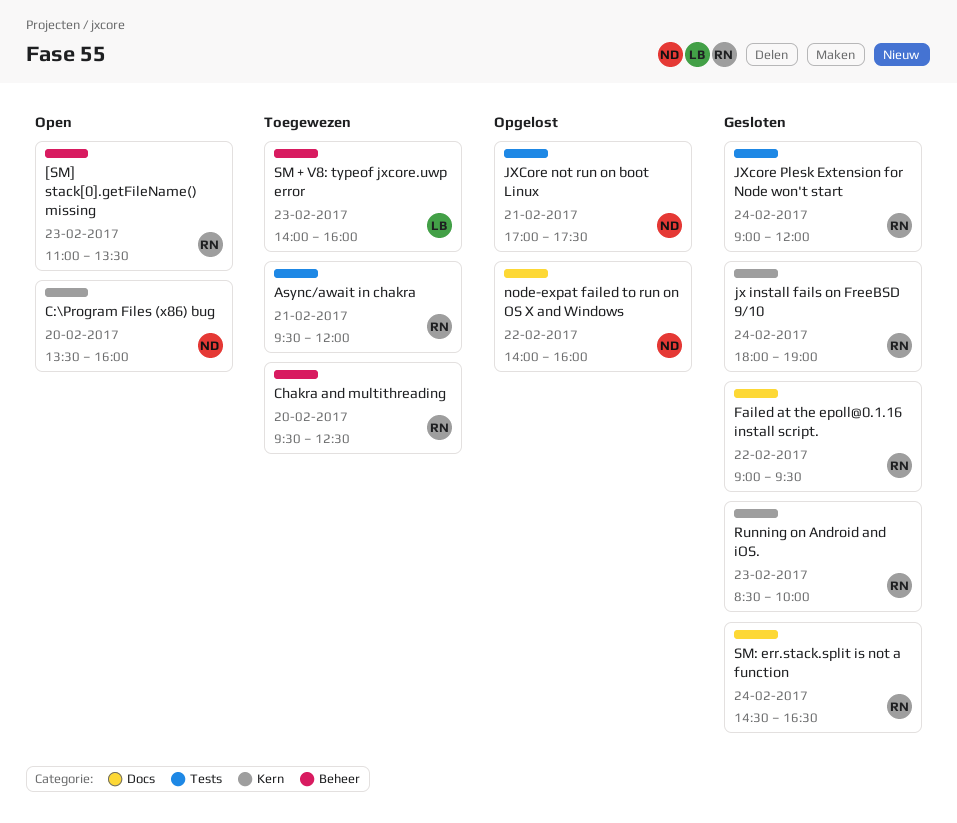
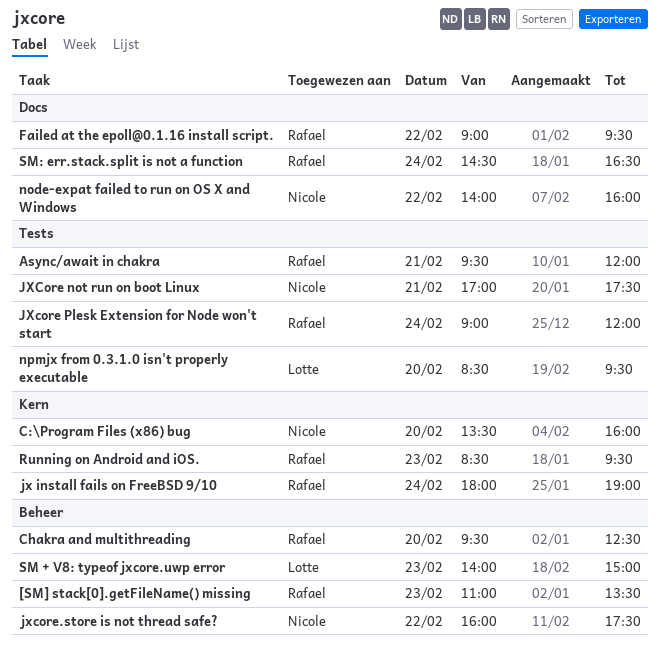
jxcore.store is not thread safe?: none -> present
npmjx from 0.3.1.0 isn't properly executable: none -> present
Running on Android and iOS., ends: 10:00 -> 09:30
SM + V8: typeof jxcore.uwp error, ends: 16:00 -> 15:00

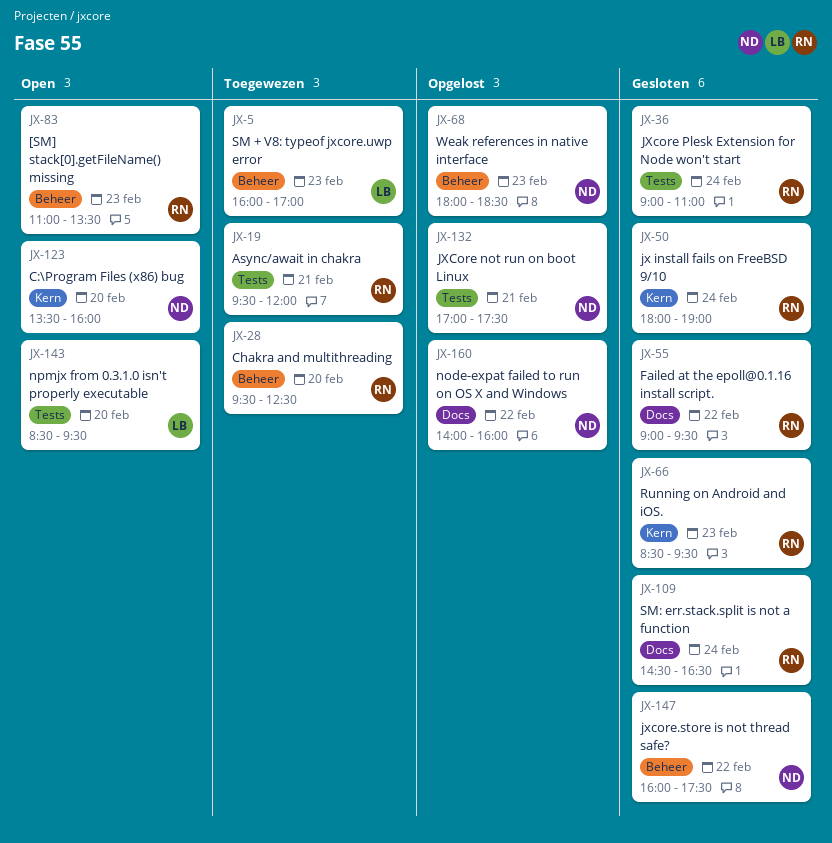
JXcore Plesk Extension for Node won't start, ends: 12:00 -> 11:00
SM + V8: typeof jxcore.uwp error, begins: 14:00 -> 16:00
SM + V8: typeof jxcore.uwp error, ends: 15:00 -> 17:00
Weak references in native interface: none -> present

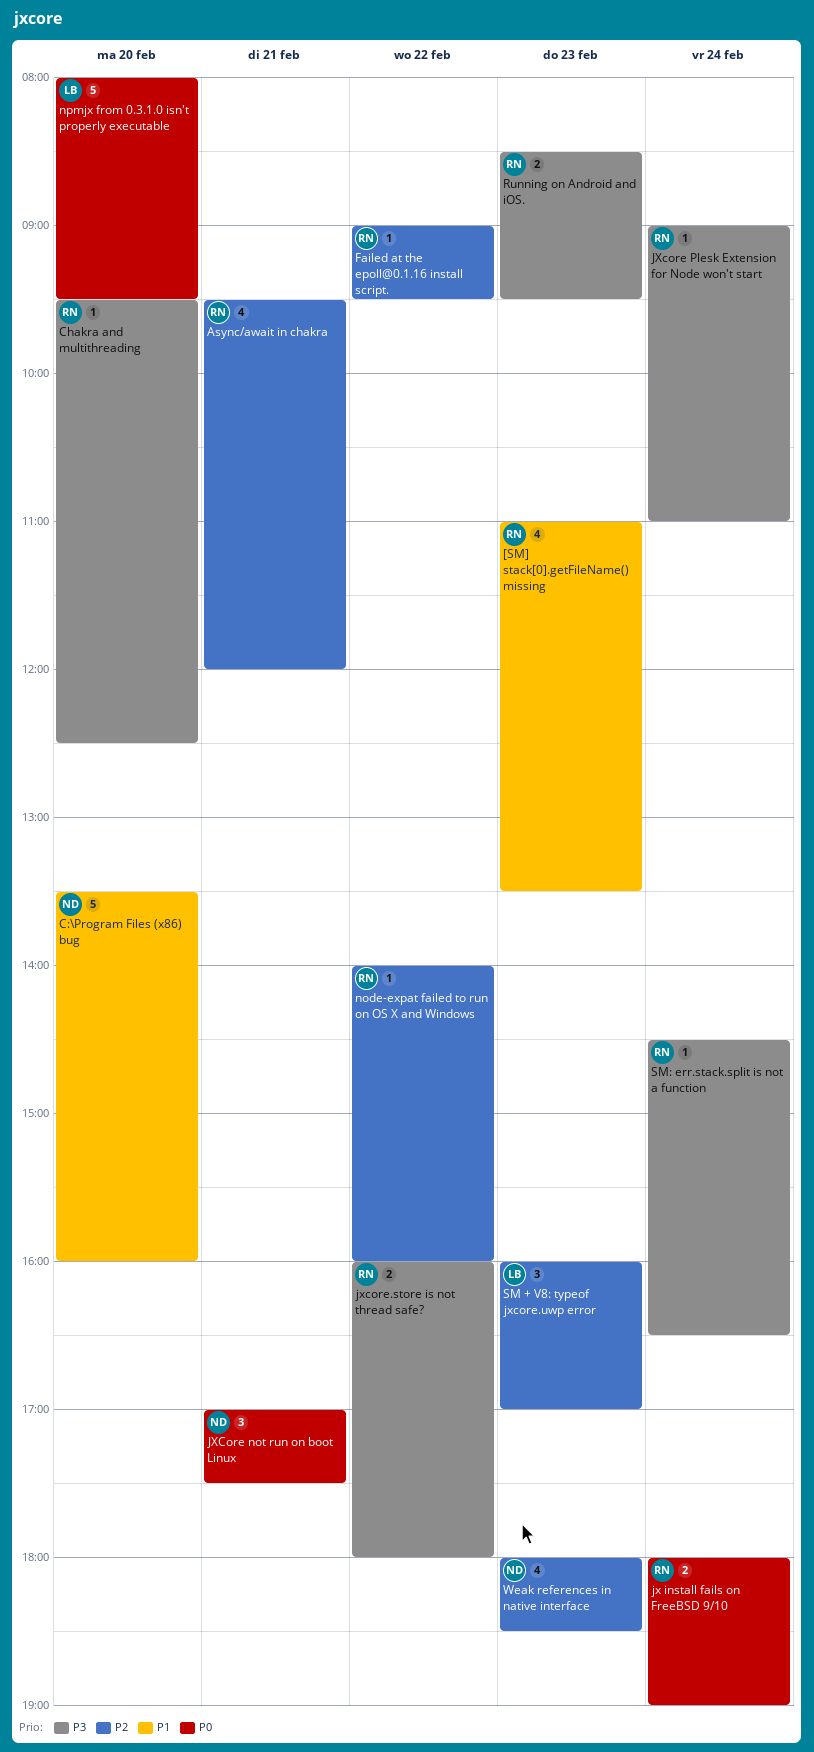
jxcore.store is not thread safe?, owner: ND -> RN
jxcore.store is not thread safe?, ends: 17:30 -> 18:00
node-expat failed to run on OS X and Windows, owner: ND -> RN
npmjx from 0.3.1.0 isn't properly executable, begins: 08:30 -> 08:00

